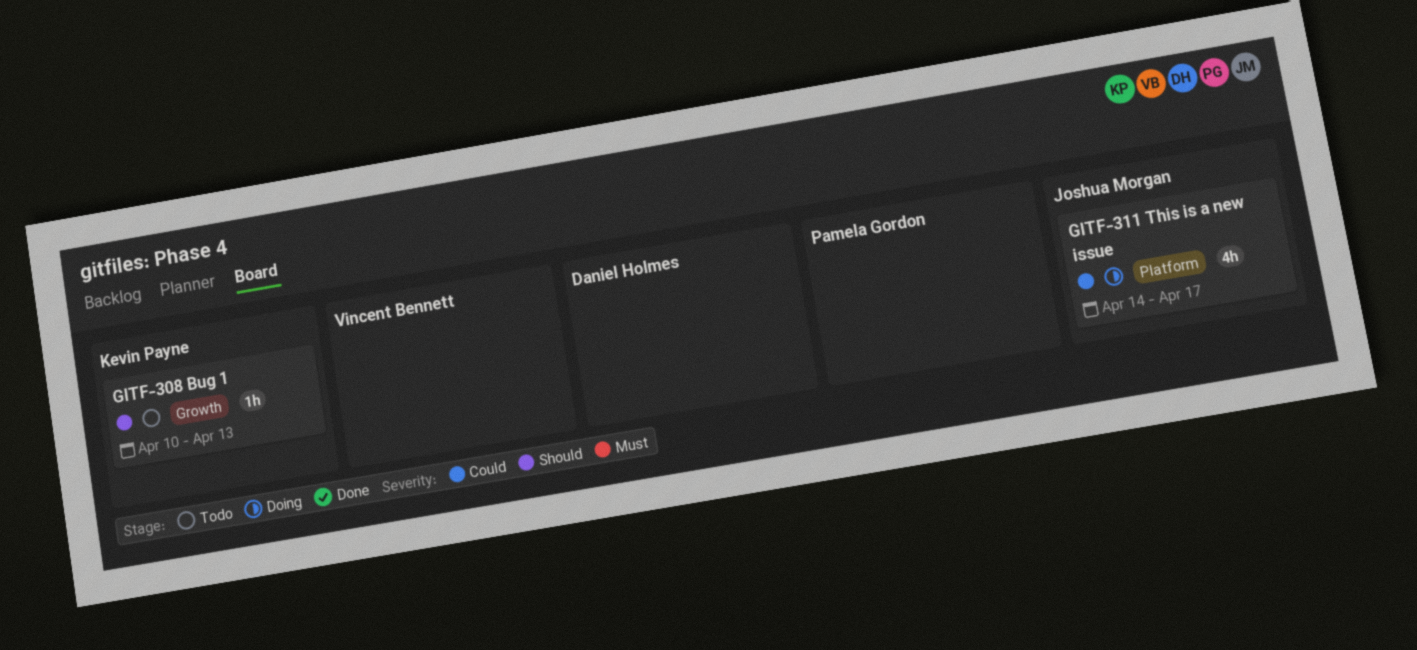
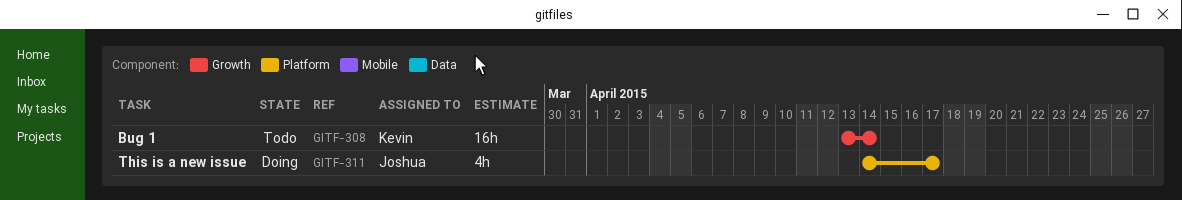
GITF-308, estimate: 1h -> 16h
GITF-308, start: Apr 10 -> Apr 13
GITF-308, due: Apr 13 -> Apr 14

